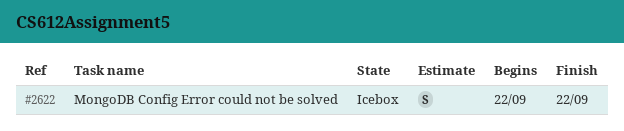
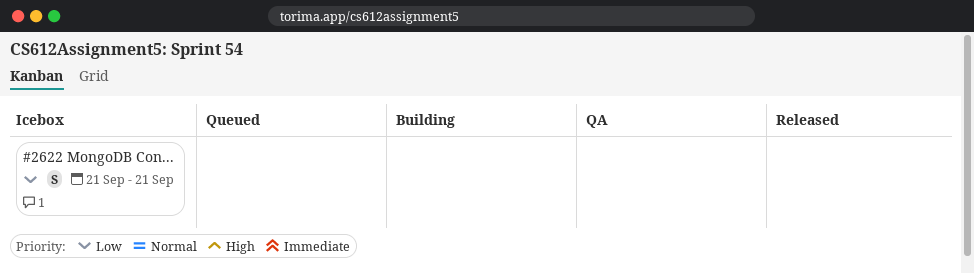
#2622, start: Sep 22 -> Sep 21
#2622, due: Sep 22 -> Sep 21

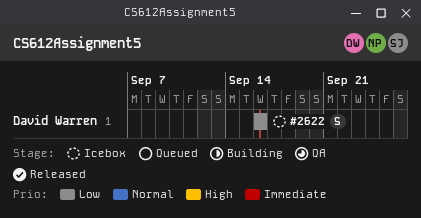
#2622, start: Sep 21 -> Sep 16
#2622, due: Sep 21 -> Sep 16

